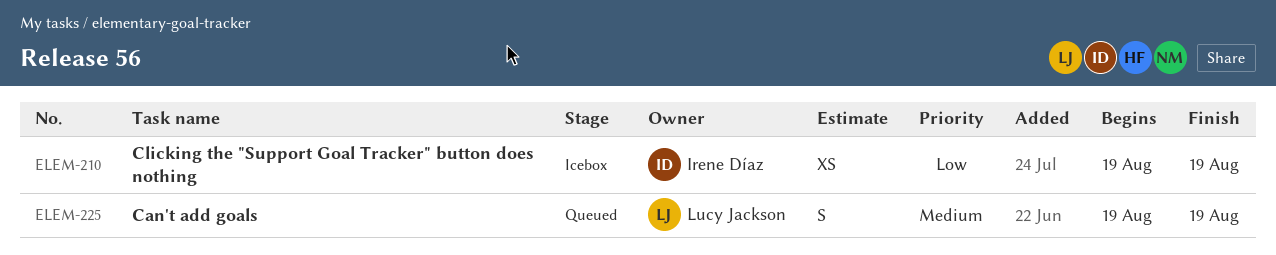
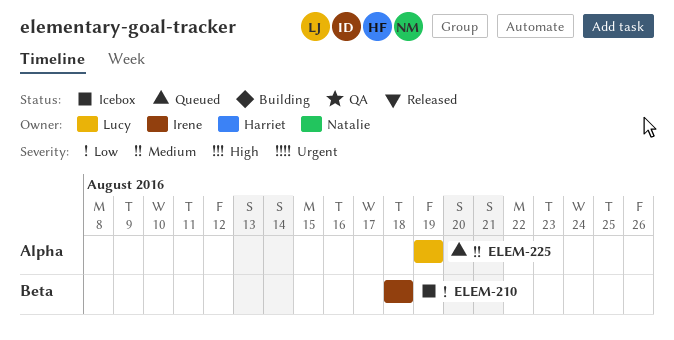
ELEM-210, start: Aug 19 -> Aug 18
ELEM-210, due: Aug 19 -> Aug 18

